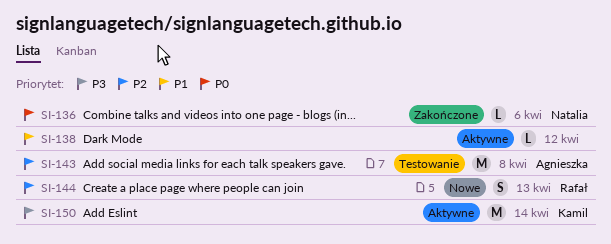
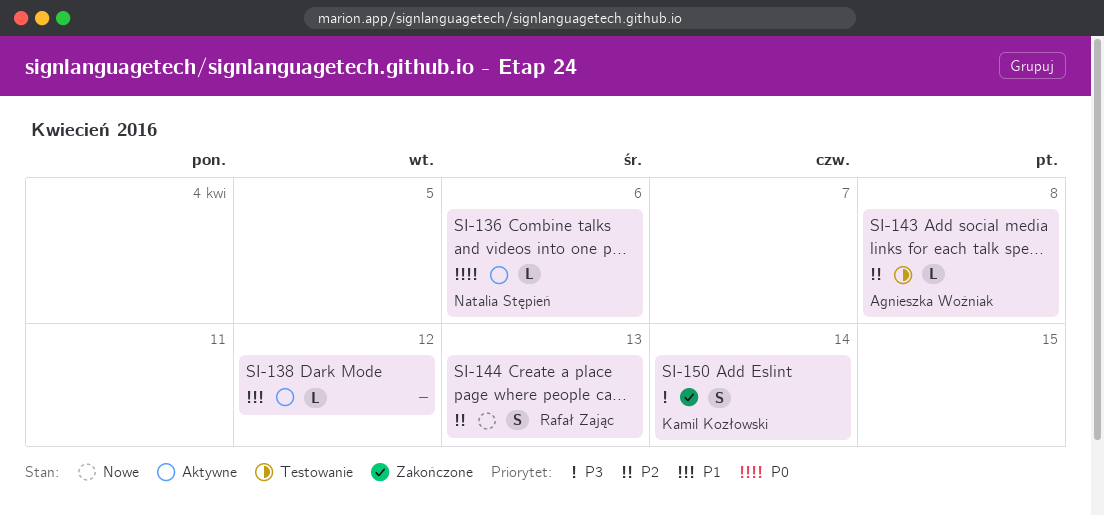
SI-136, status: Zakończone -> Aktywne
SI-143, estimate: M -> L
SI-150, status: Aktywne -> Zakończone
SI-150, estimate: M -> S

